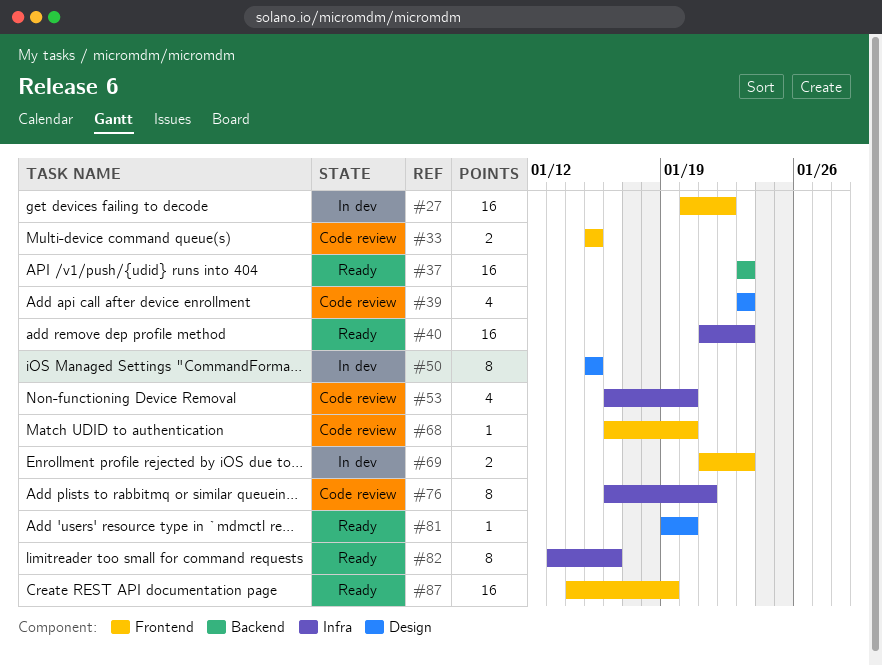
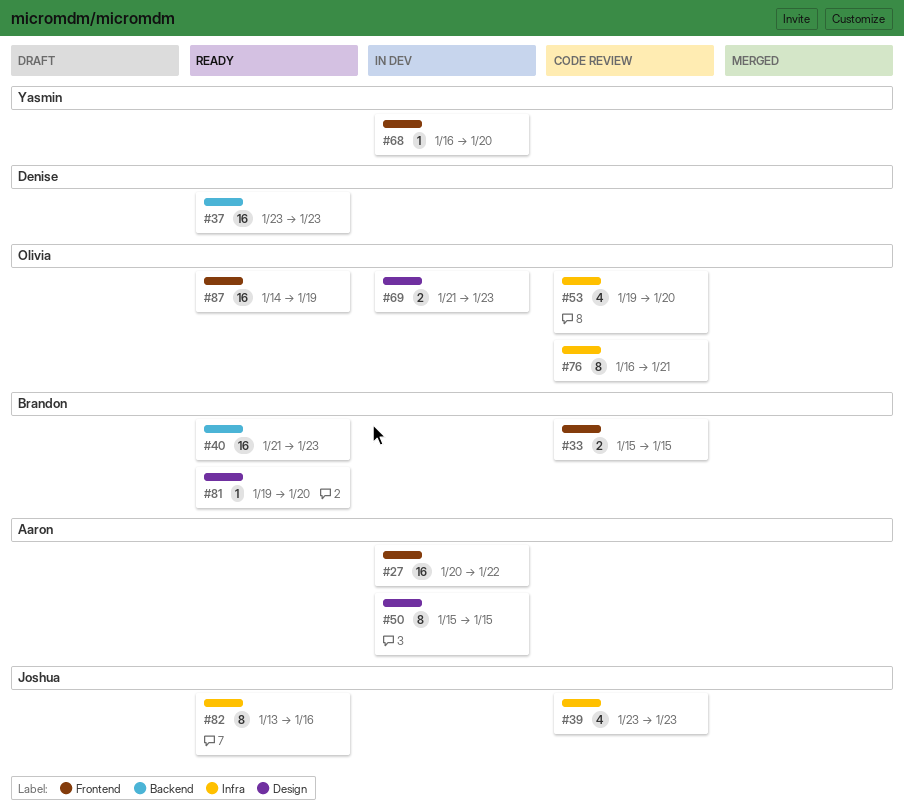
#39, label: Design -> Infra
#40, label: Infra -> Backend
#53, start: Jan 16 -> Jan 19
#68, status: Code review -> In dev
#69, label: Frontend -> Design

